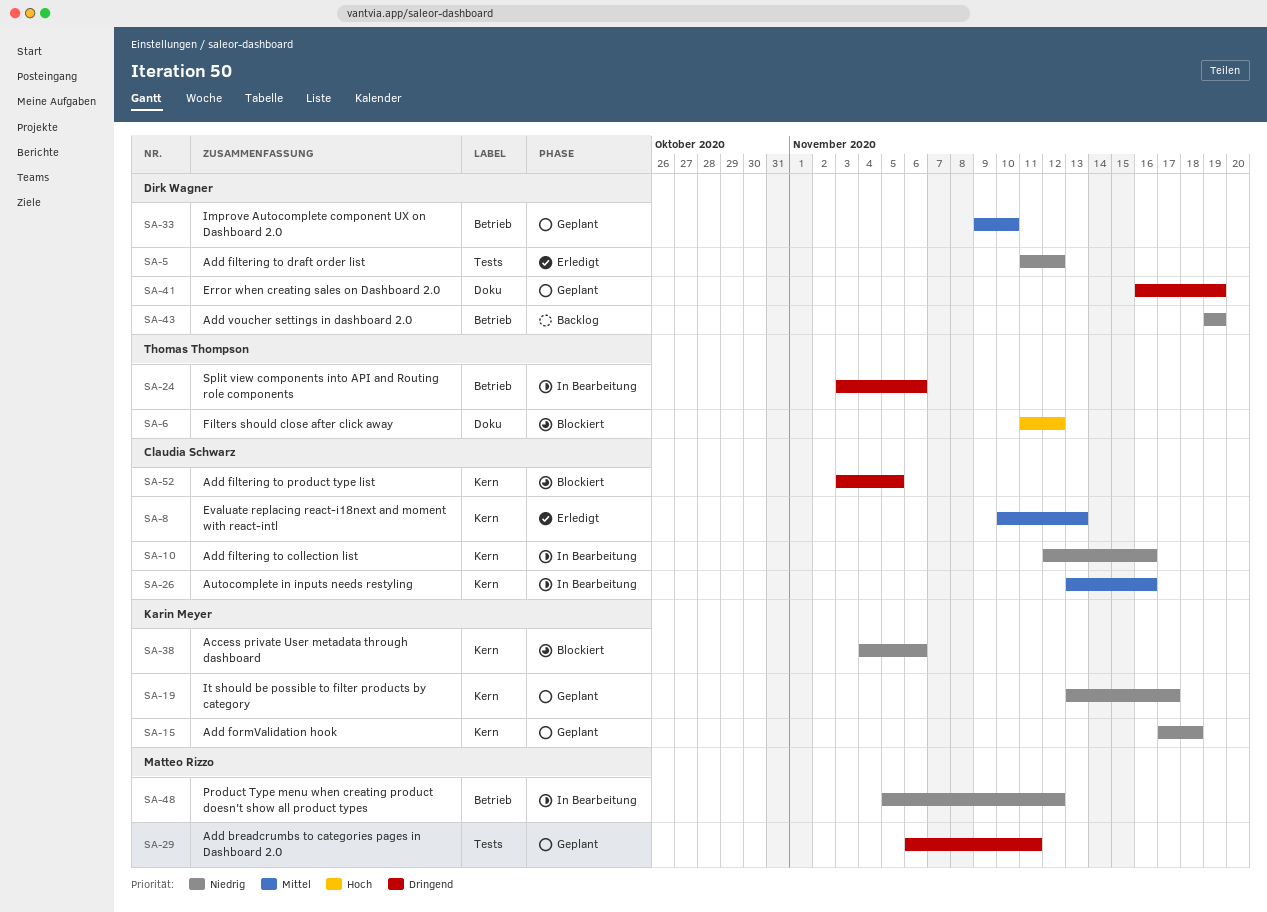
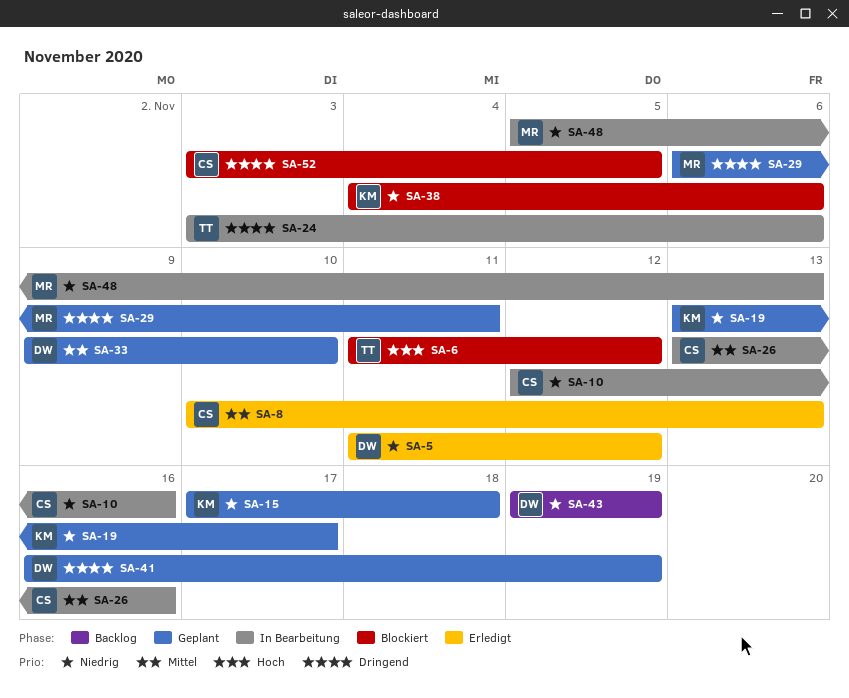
SA-48, due: Nov 12 -> Nov 13

